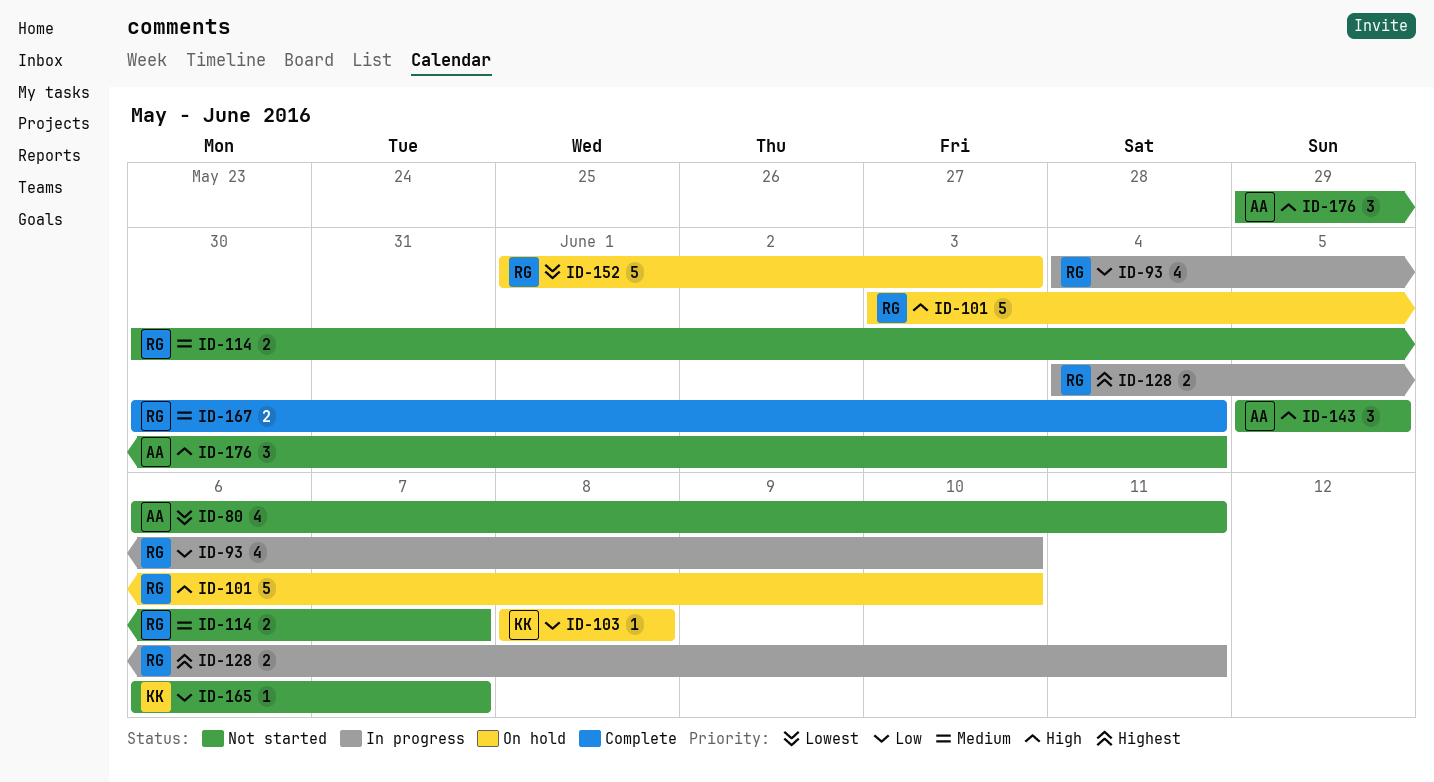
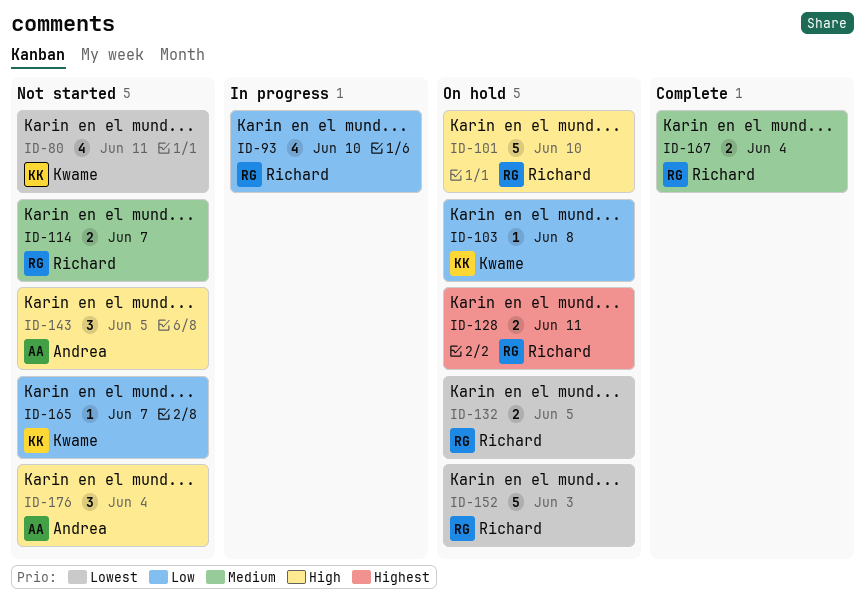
ID-80, owner: Andrea -> Kwame
ID-128, status: In progress -> On hold
ID-132: none -> present

